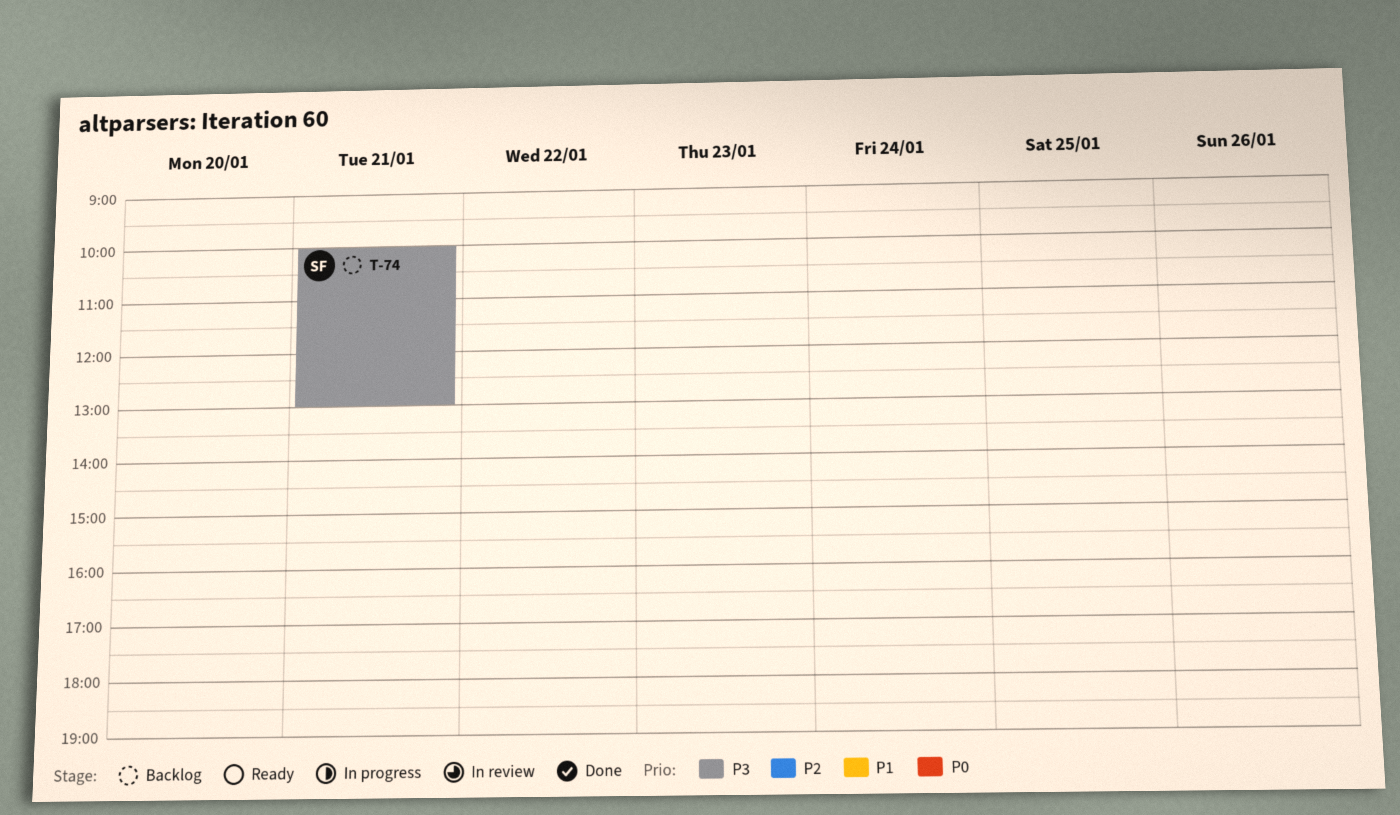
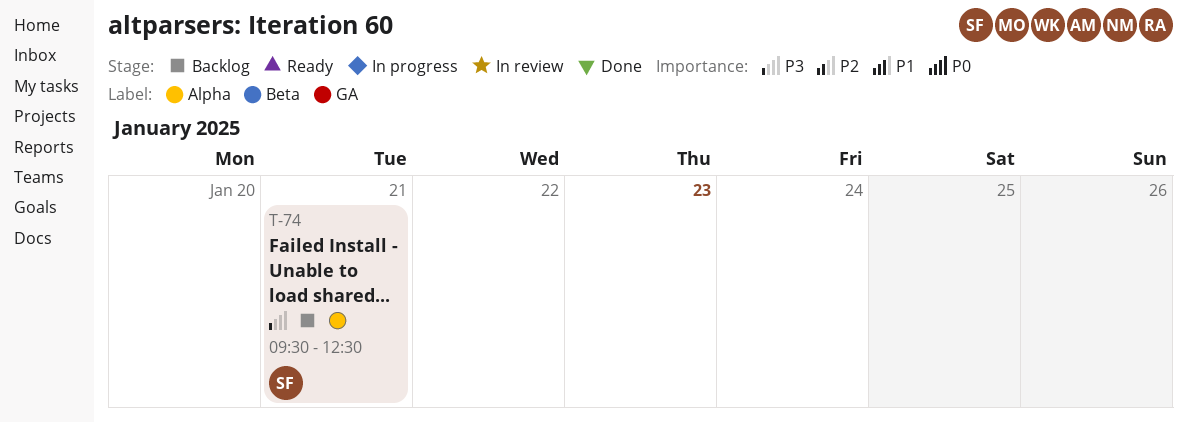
T-74, begins: 10:00 -> 09:30
T-74, ends: 13:00 -> 12:30

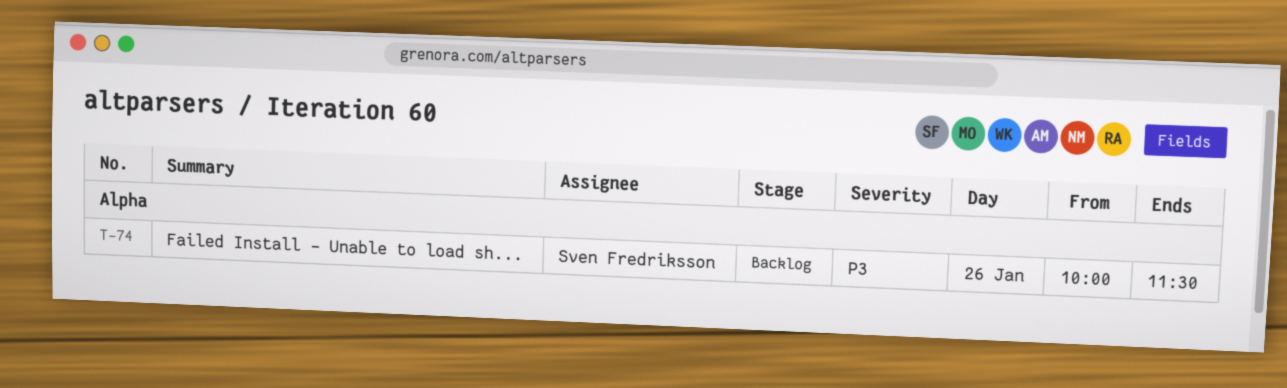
T-74, day: Jan 21 -> Jan 26
T-74, begins: 09:30 -> 10:00
T-74, ends: 12:30 -> 11:30

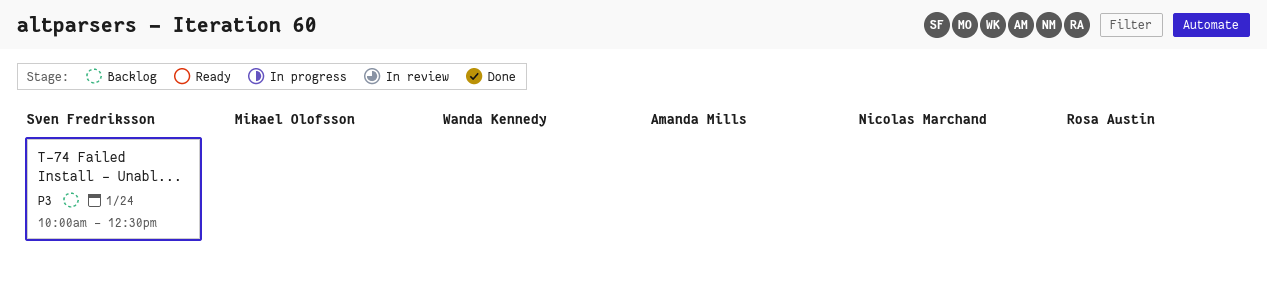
T-74, day: Jan 26 -> Jan 24
T-74, ends: 11:30 -> 12:30

